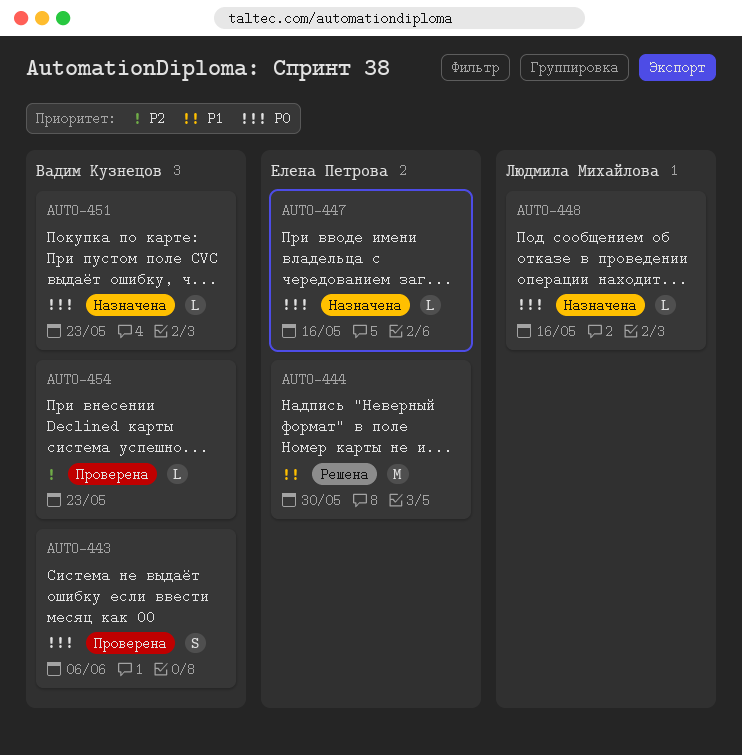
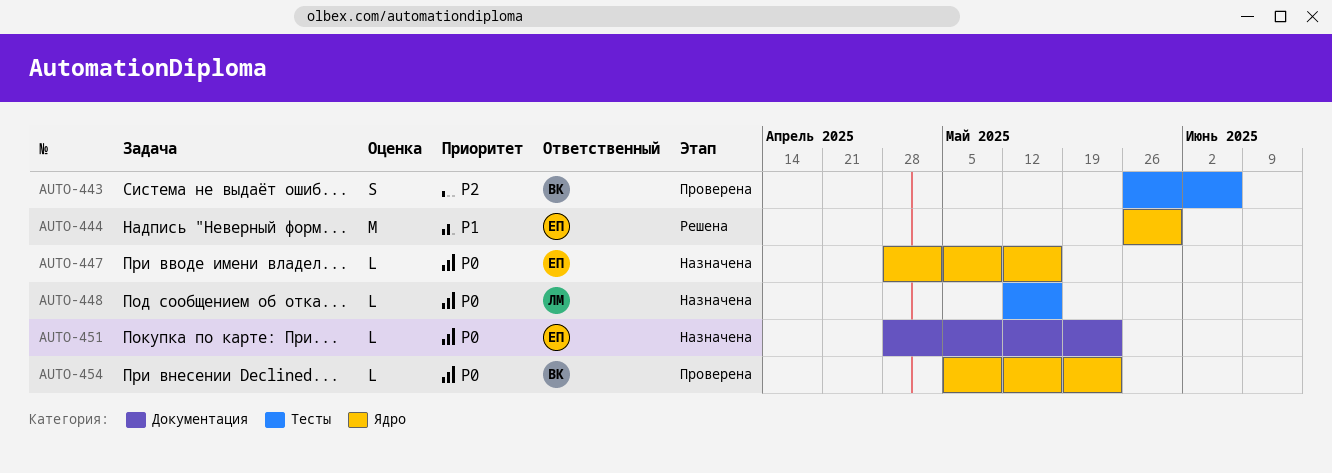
AUTO-443, priority: P0 -> P2
AUTO-451, owner: Вадим Кузнецов -> Елена Петрова
AUTO-454, priority: P2 -> P0

